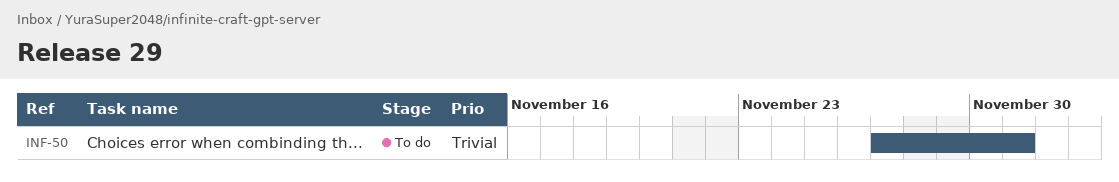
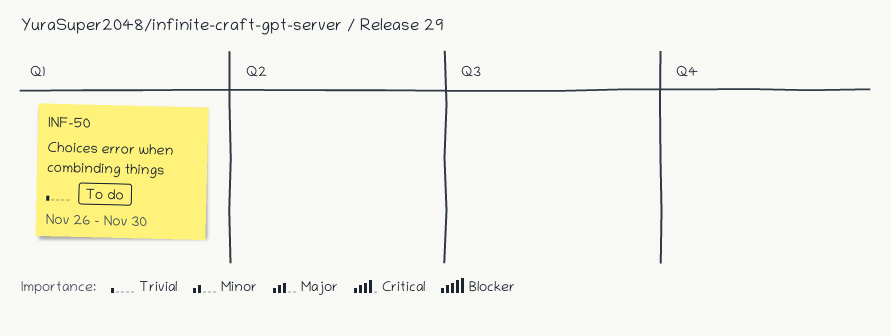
INF-50, start: Nov 27 -> Nov 26
INF-50, due: Dec 1 -> Nov 30

